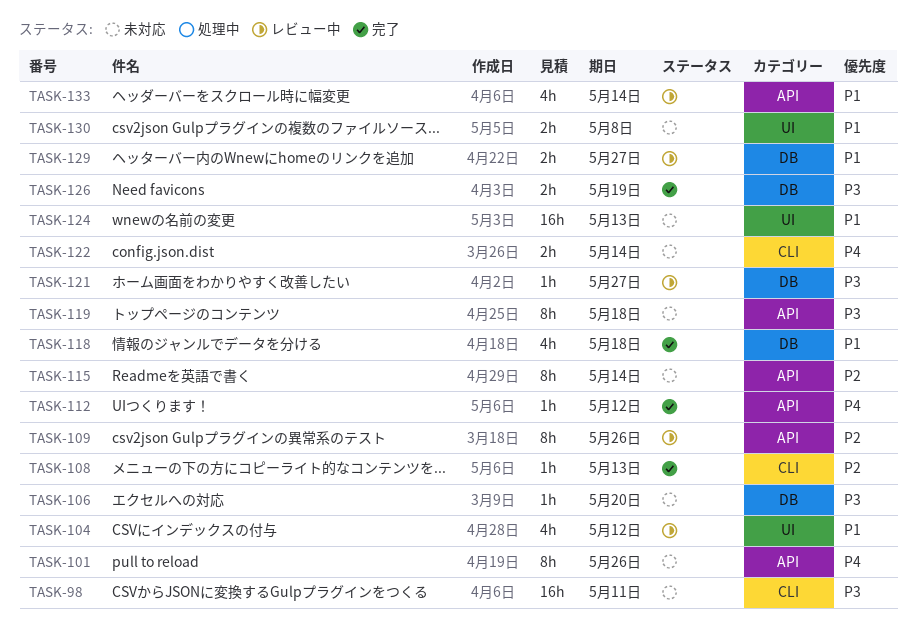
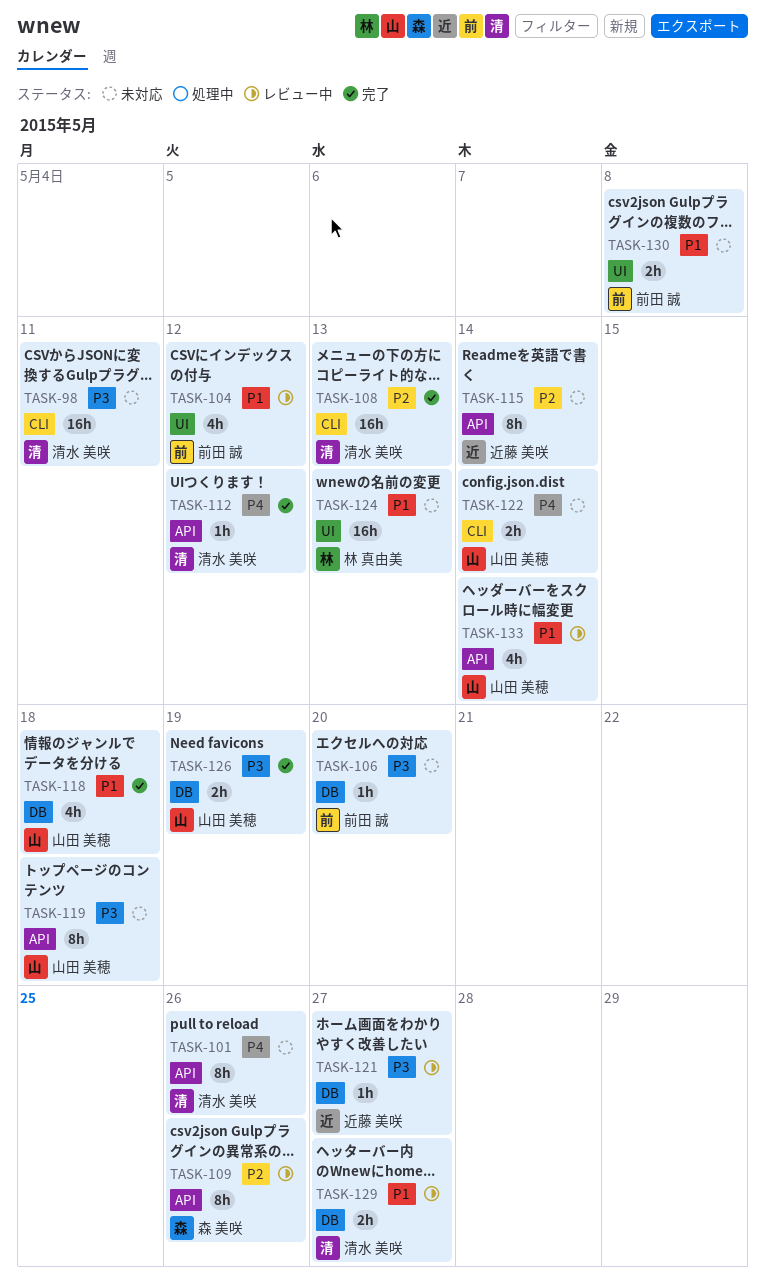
TASK-108, estimate: 1h -> 16h

